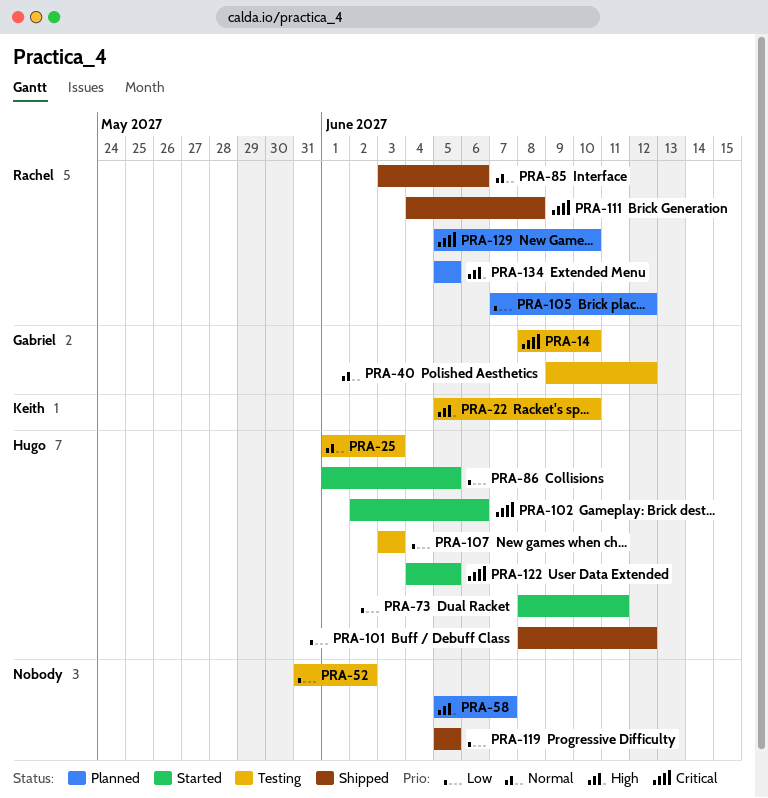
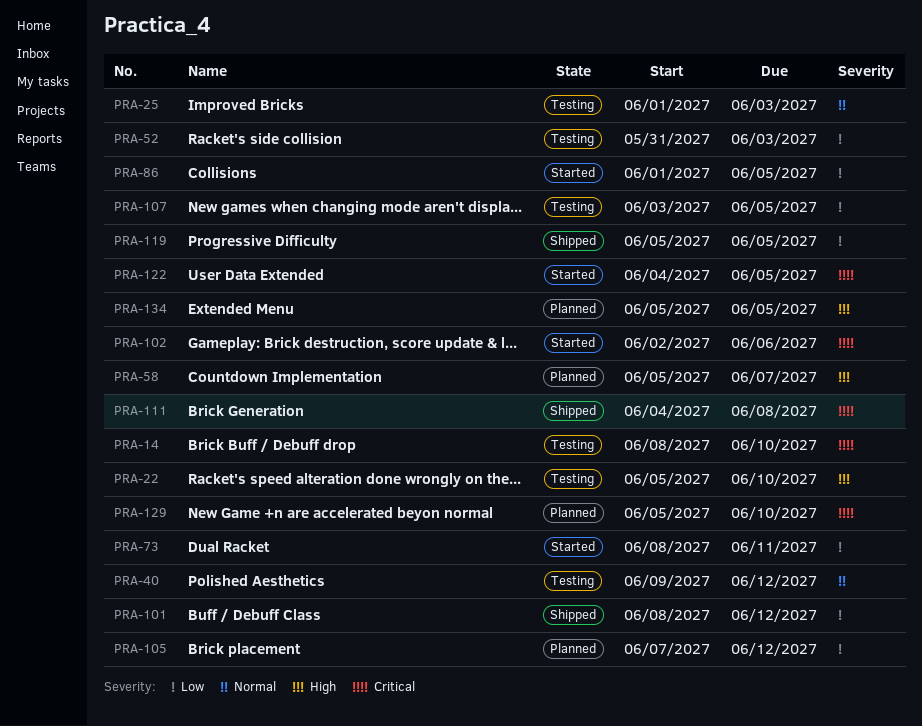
PRA-52, due: Jun 2 -> Jun 3
PRA-85: present -> none
PRA-107, due: Jun 3 -> Jun 5

